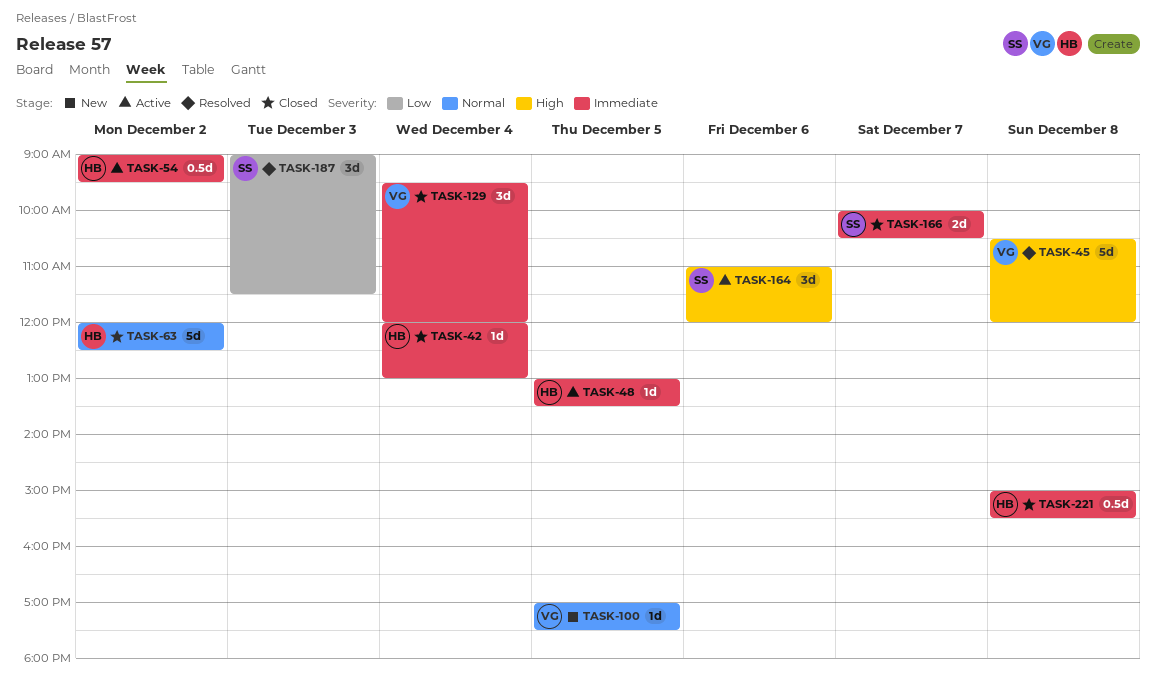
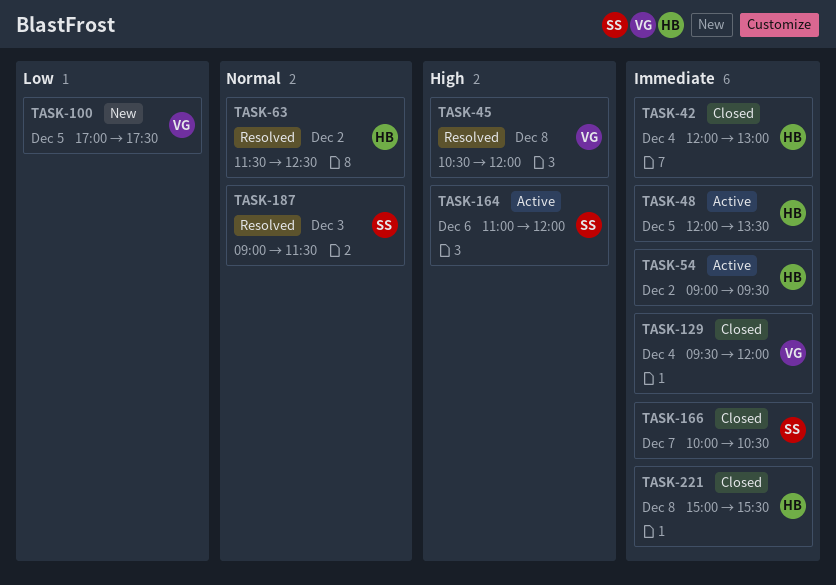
TASK-48, begins: 13:00 -> 12:00
TASK-63, status: Closed -> Resolved
TASK-63, begins: 12:00 -> 11:30
TASK-100, priority: Normal -> Low
TASK-187, priority: Low -> Normal

